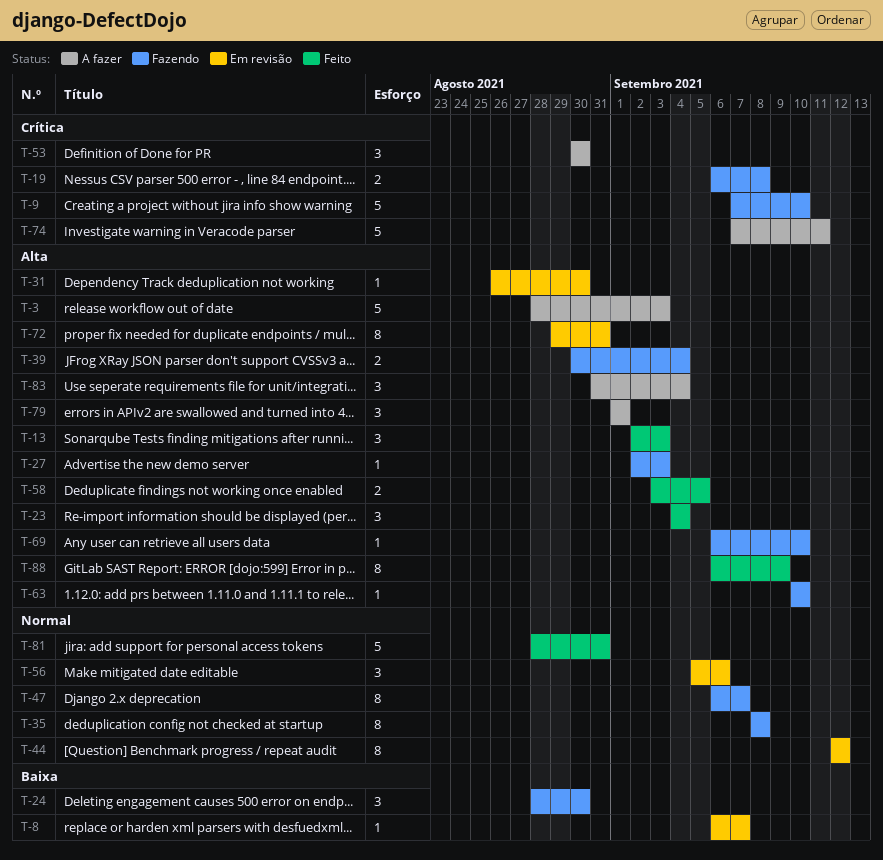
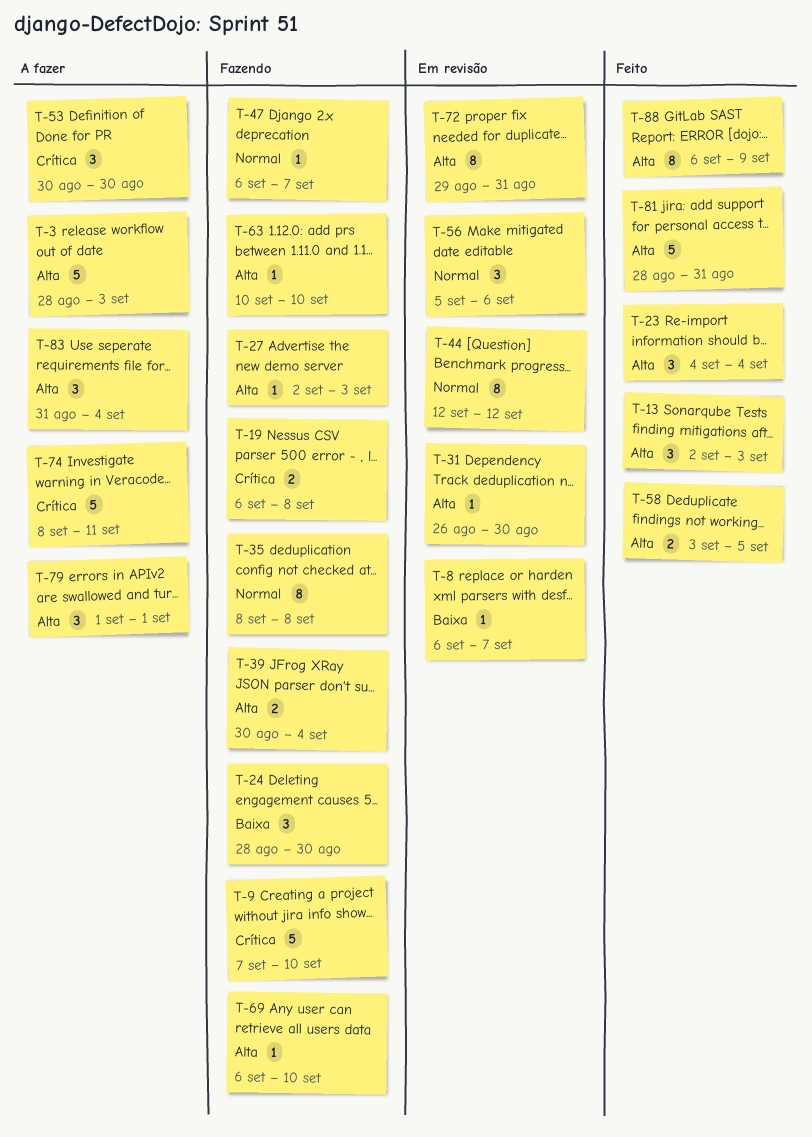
T-47, estimate: 8 -> 1
T-74, start: Sep 7 -> Sep 8
T-81, priority: Normal -> Alta

